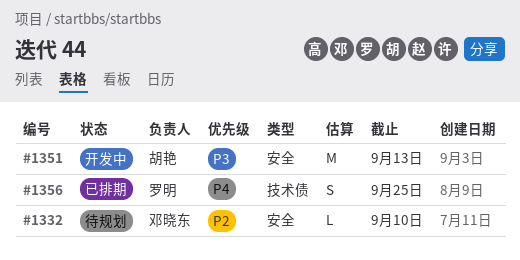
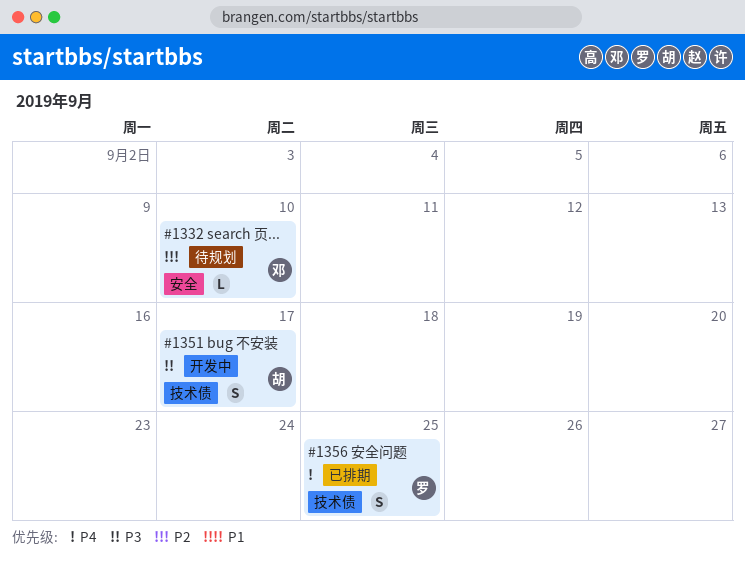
#1351, label: 安全 -> 技术债
#1351, estimate: M -> S
#1351, due: Sep 13 -> Sep 17

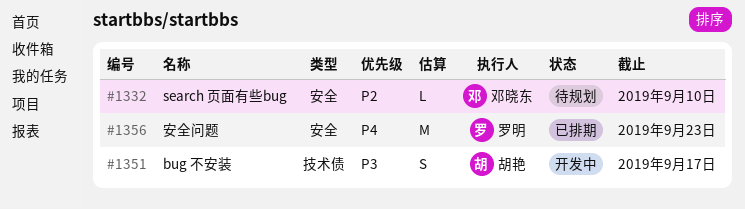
#1356, label: 技术债 -> 安全
#1356, estimate: S -> M
#1356, due: Sep 25 -> Sep 23

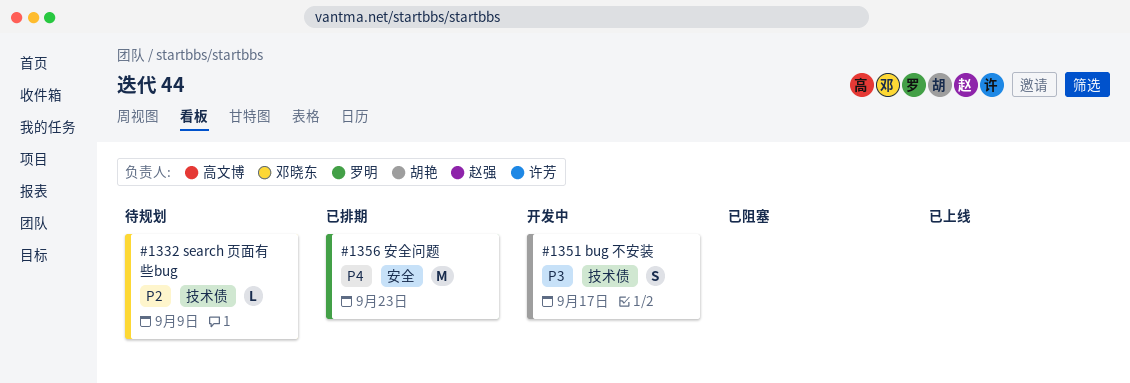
#1332, label: 安全 -> 技术债
#1332, due: Sep 10 -> Sep 9

